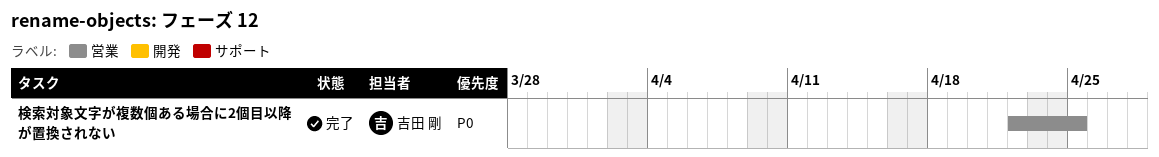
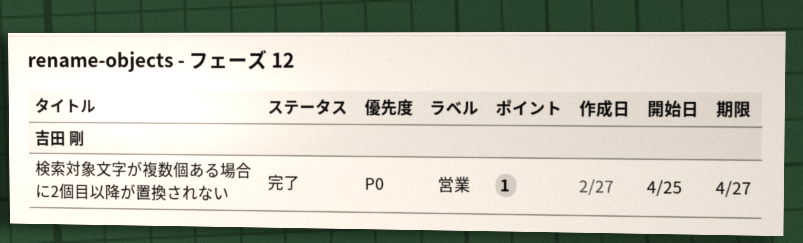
検索対象文字が複数個ある場合に2個目以降が置換されない, start: Apr 22 -> Apr 25
検索対象文字が複数個ある場合に2個目以降が置換されない, due: Apr 25 -> Apr 27

